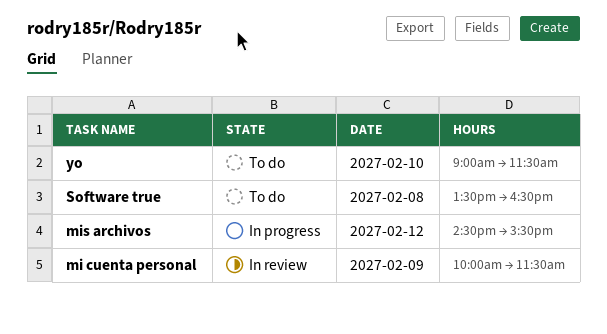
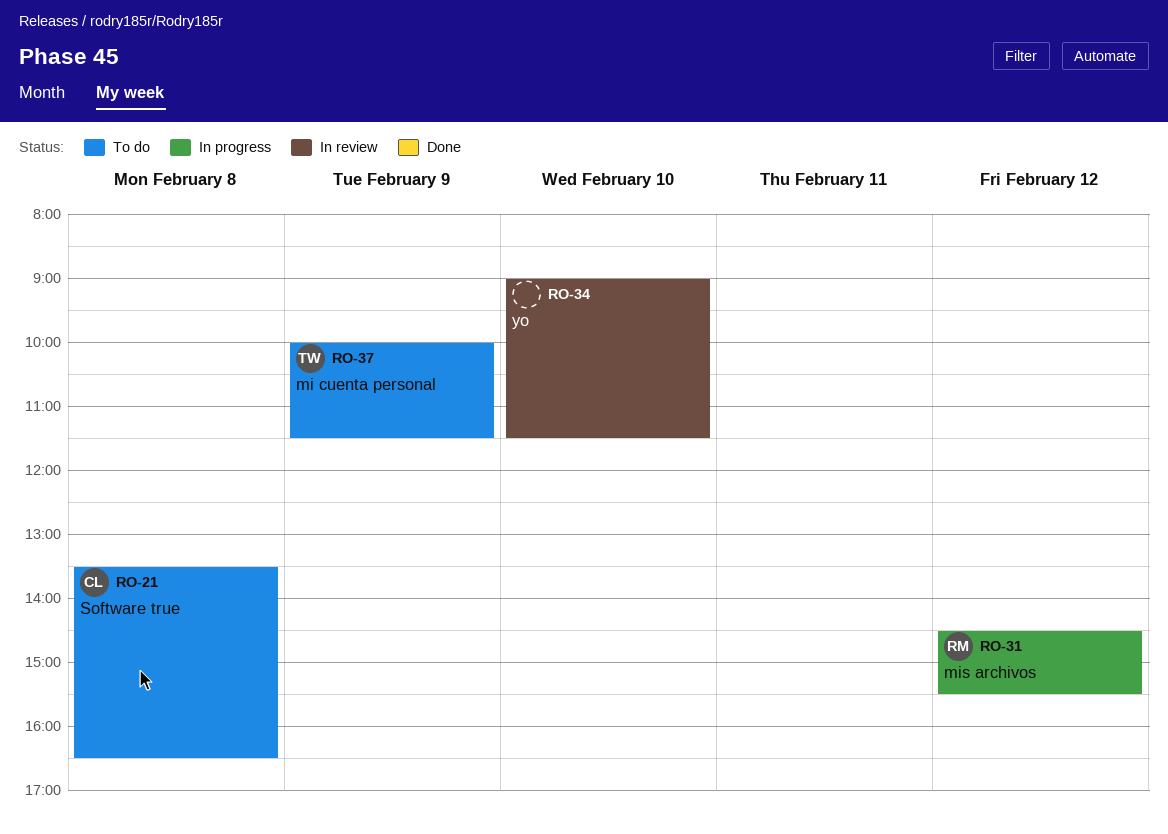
mi cuenta personal, status: In review -> To do
yo, status: To do -> In review

